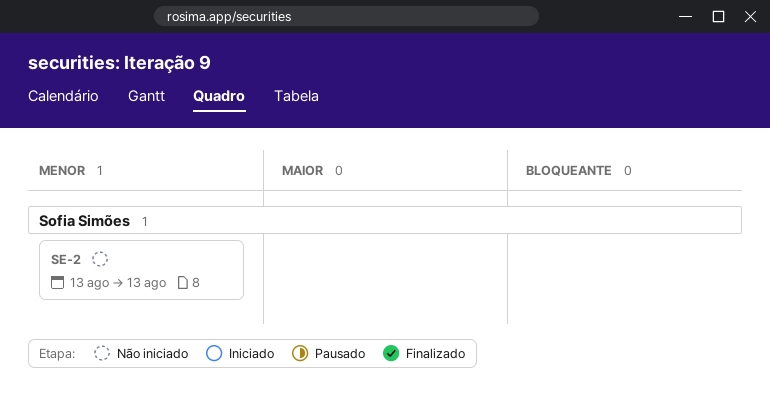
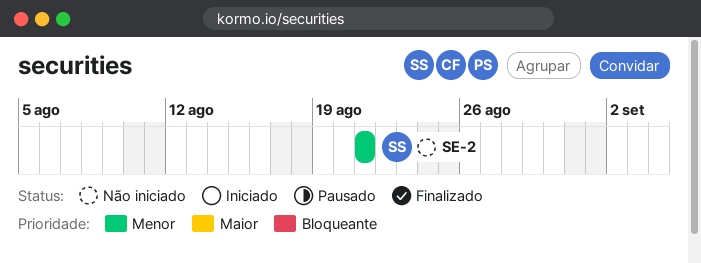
SE-2, start: Aug 13 -> Aug 21
SE-2, due: Aug 13 -> Aug 21

